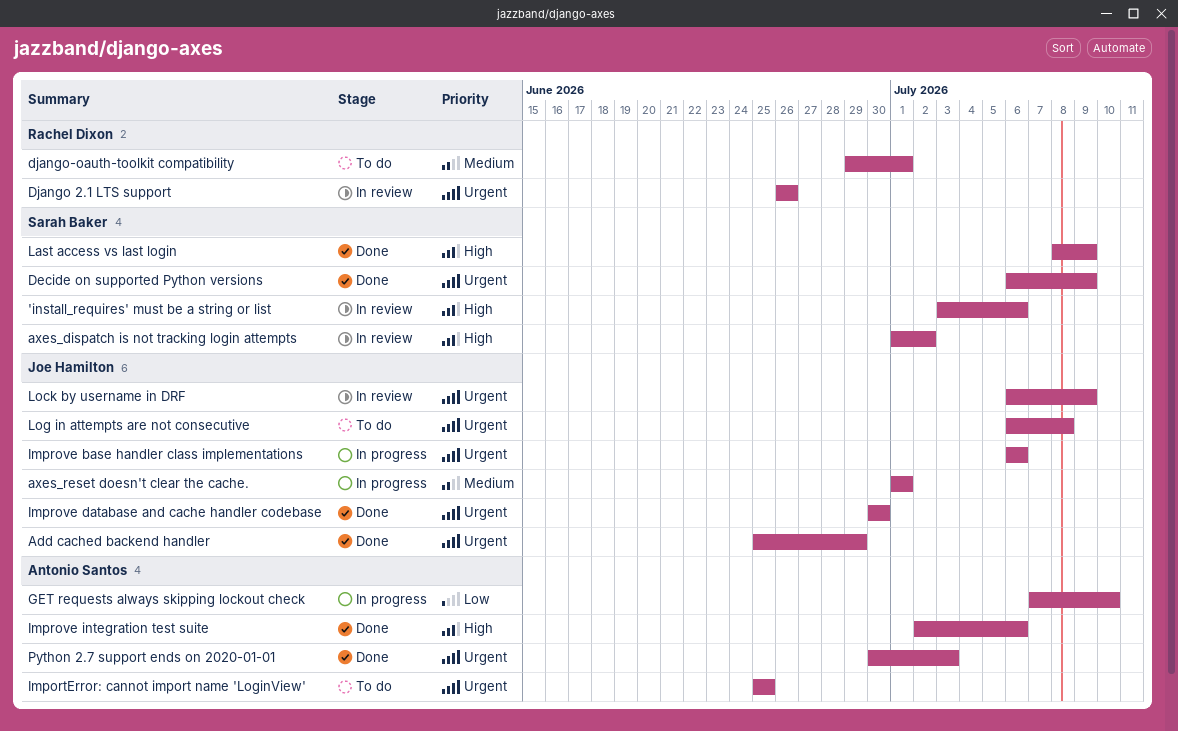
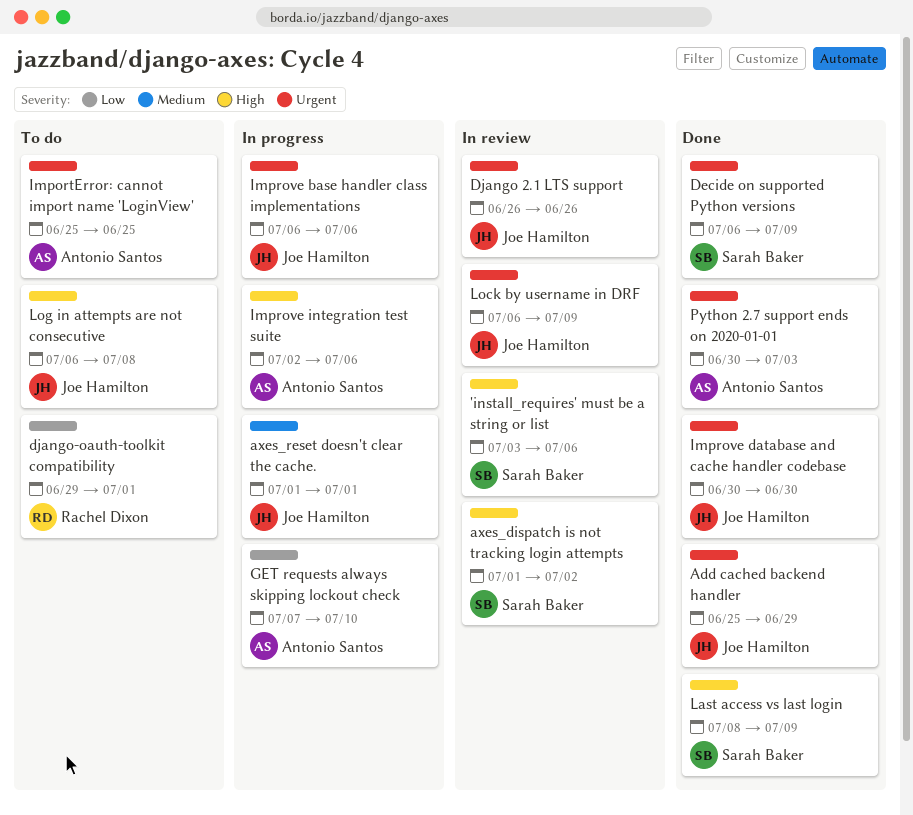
Django 2.1 LTS support, owner: Rachel Dixon -> Joe Hamilton
django-oauth-toolkit compatibility, priority: Medium -> Low
Improve integration test suite, status: Done -> In progress
Log in attempts are not consecutive, priority: Urgent -> High

